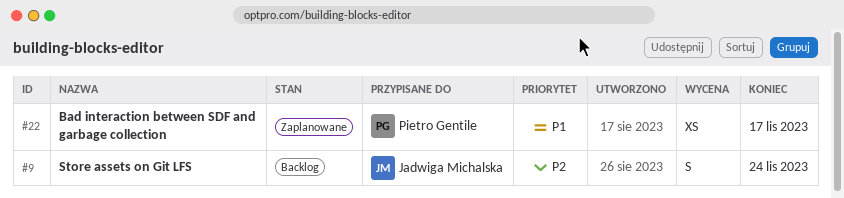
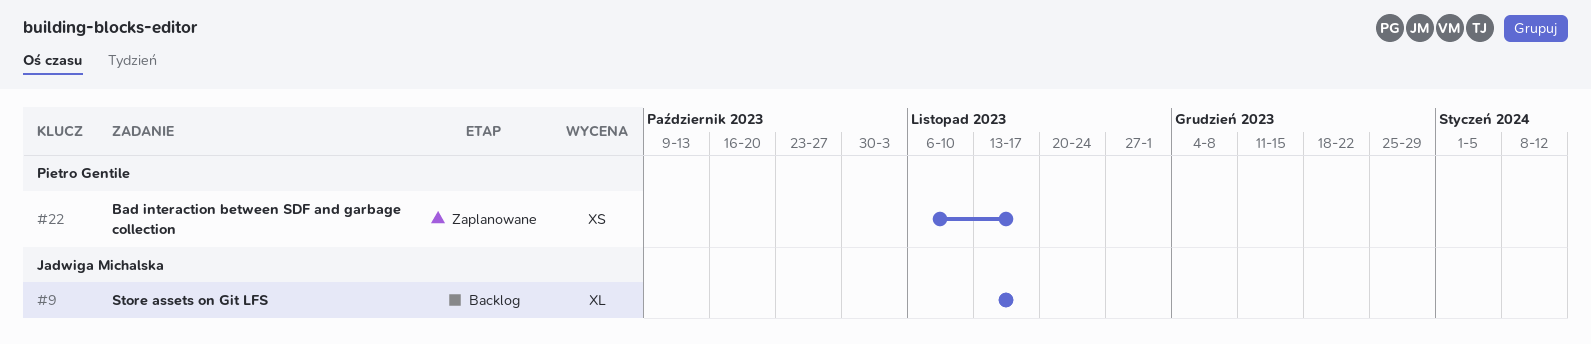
#9, estimate: S -> XL
#9, due: Nov 24 -> Nov 17

